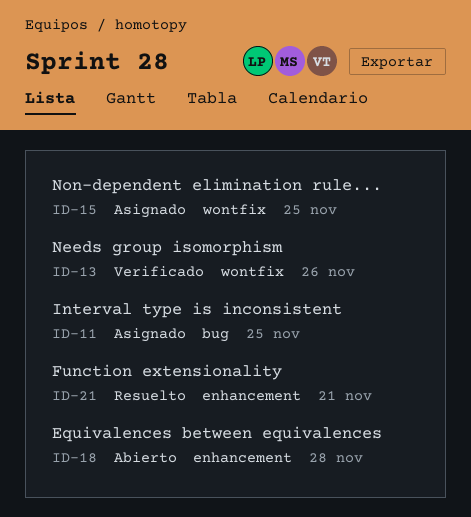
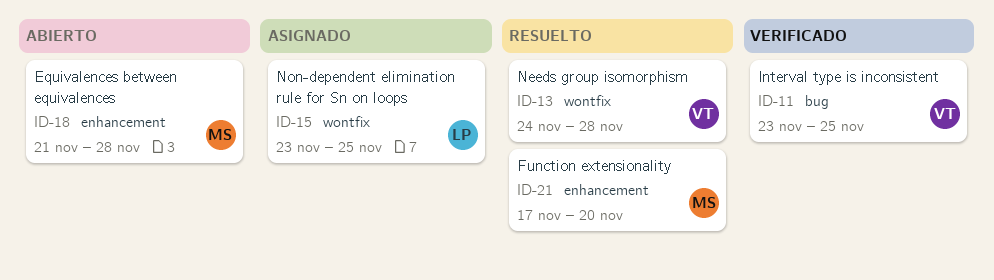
ID-11, status: Asignado -> Verificado
ID-13, status: Verificado -> Resuelto
ID-13, due: Nov 26 -> Nov 28
ID-21, due: Nov 21 -> Nov 20

